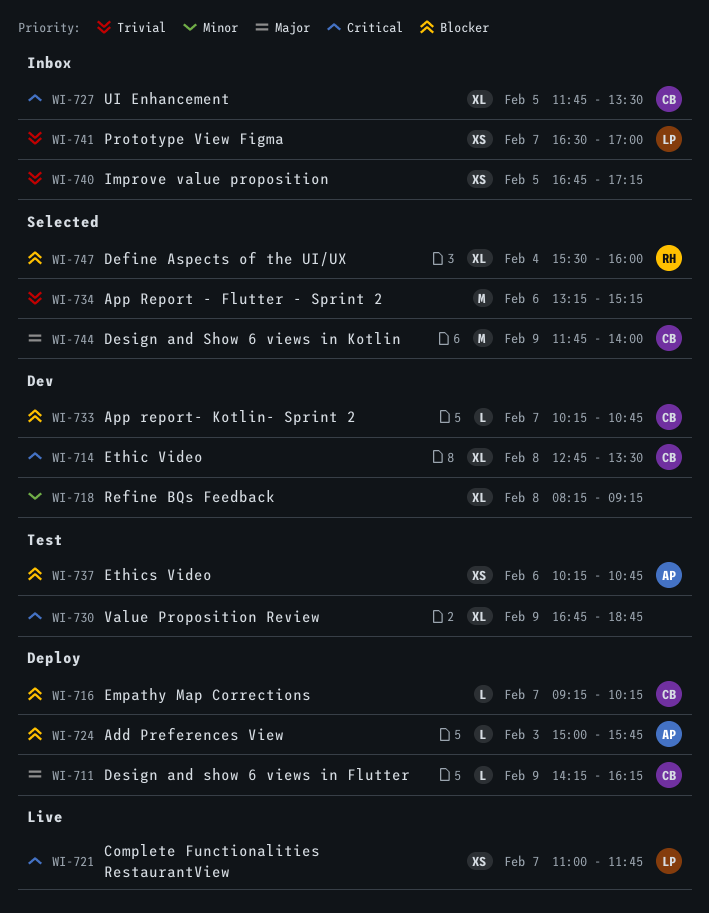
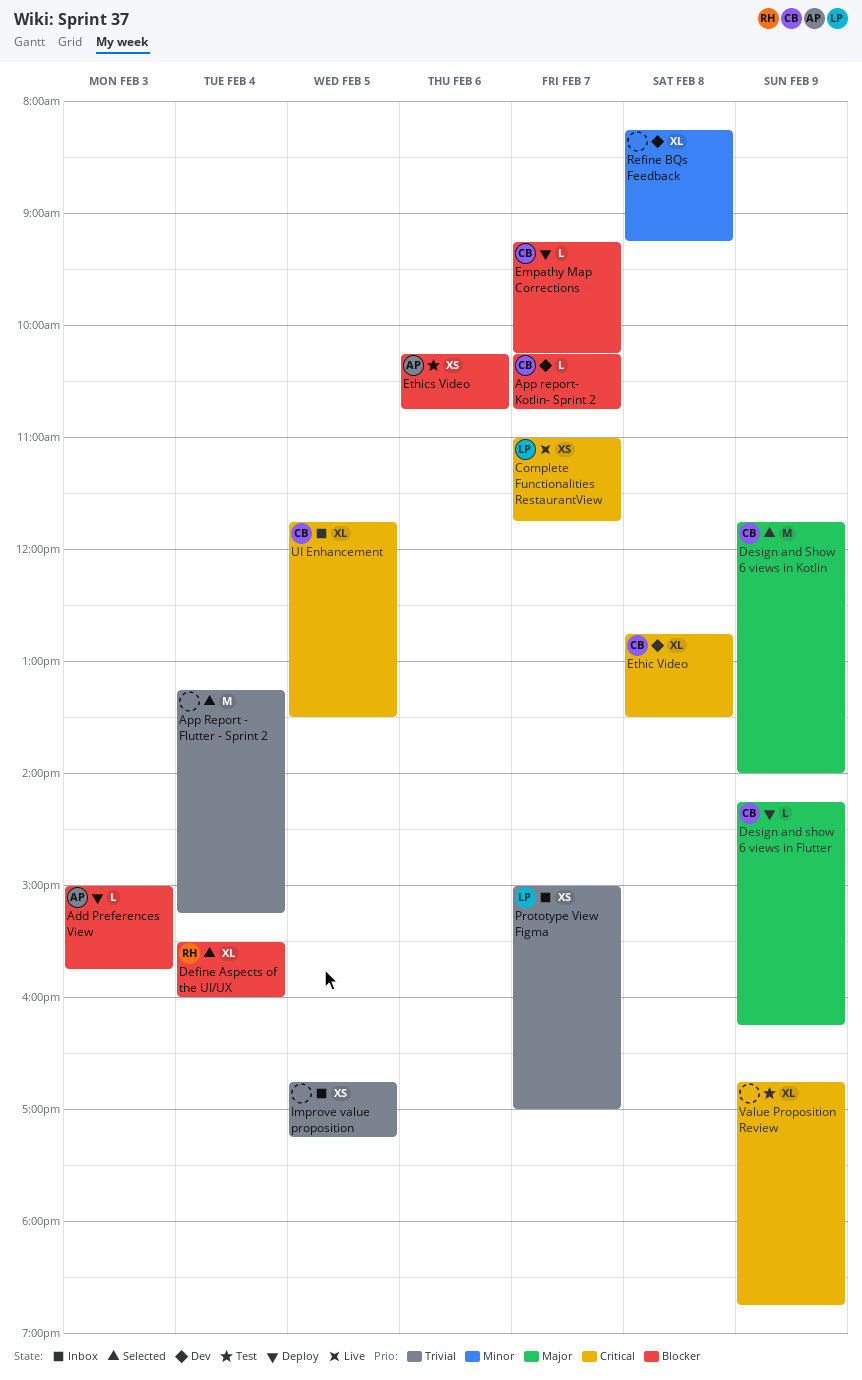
App Report - Flutter - Sprint 2, day: Feb 6 -> Feb 4
Prototype View Figma, begins: 16:30 -> 15:00

